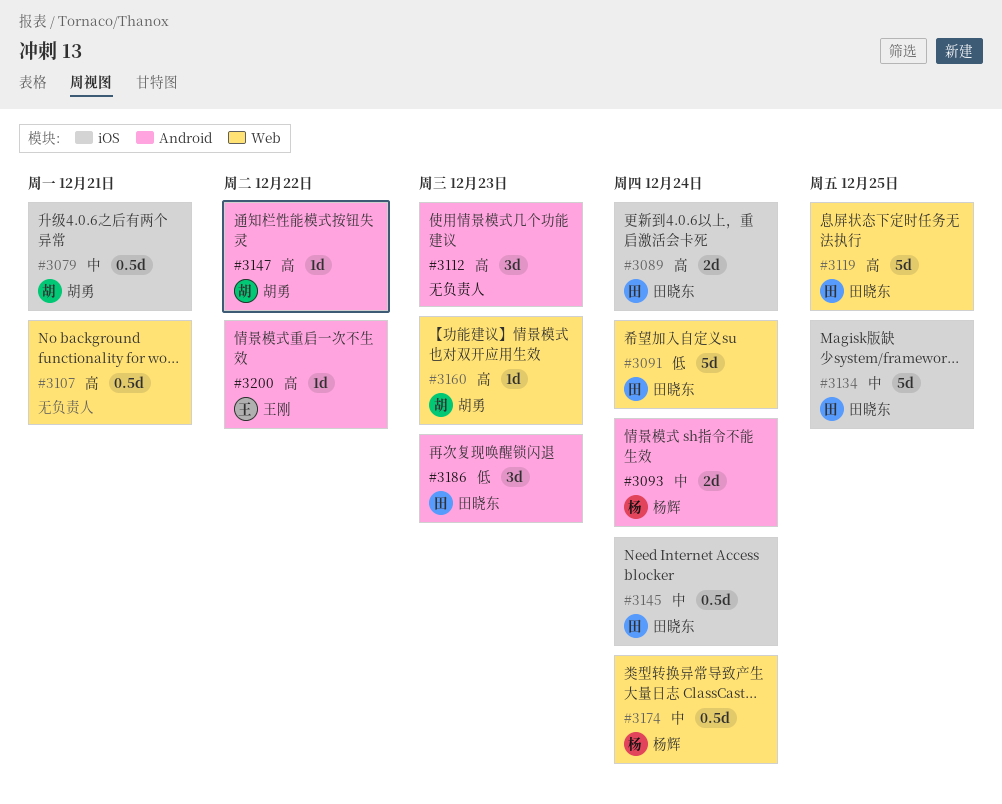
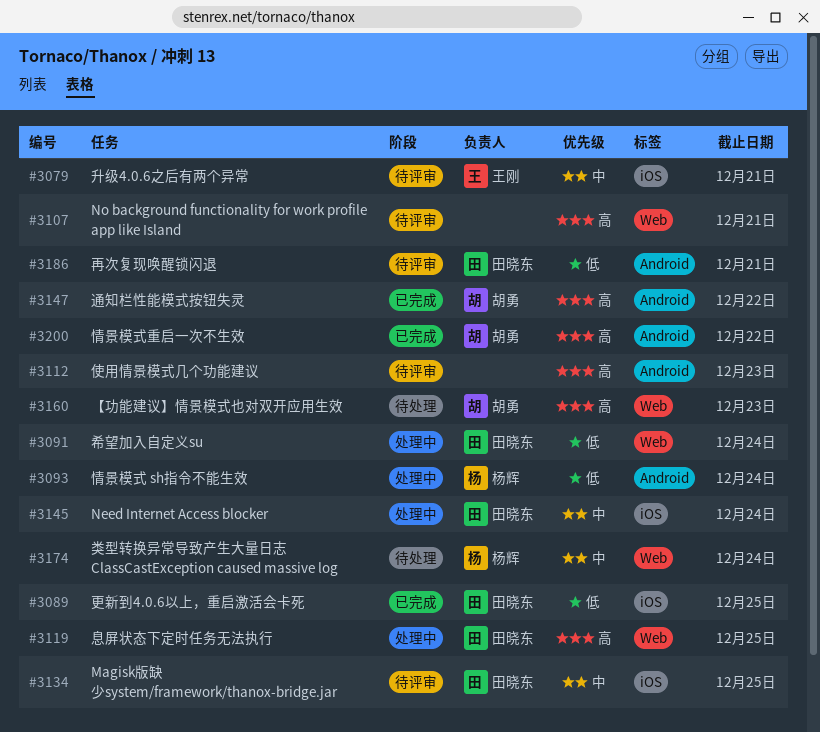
#3079, owner: 胡勇 -> 王刚
#3089, priority: 高 -> 低
#3089, due: Dec 24 -> Dec 25
#3093, priority: 中 -> 低
#3186, due: Dec 23 -> Dec 21
#3200, owner: 王刚 -> 胡勇

